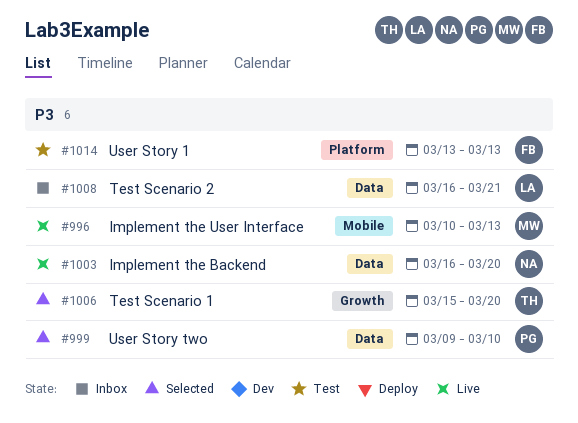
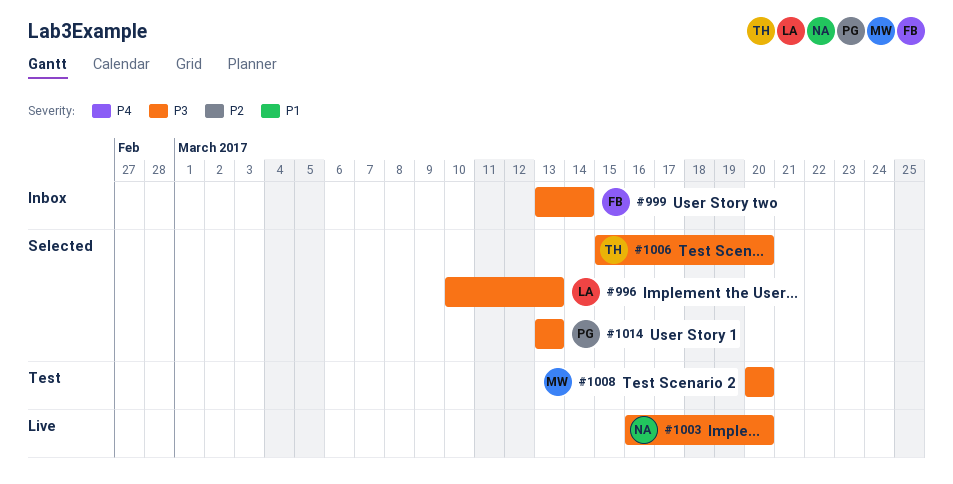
#996, status: Live -> Selected
#996, owner: MW -> LA
#999, status: Selected -> Inbox
#999, owner: PG -> FB
#999, start: Mar 9 -> Mar 13
#999, due: Mar 10 -> Mar 14
#1008, status: Inbox -> Test
#1008, owner: LA -> MW
#1008, start: Mar 16 -> Mar 20
#1008, due: Mar 21 -> Mar 20
#1014, status: Test -> Selected
#1014, owner: FB -> PG

